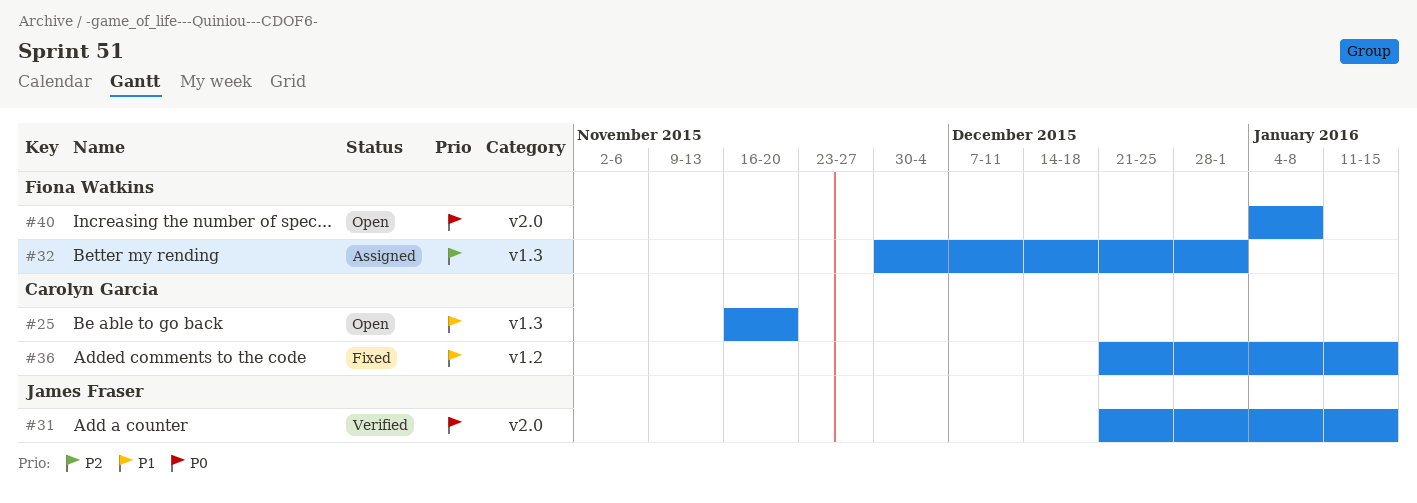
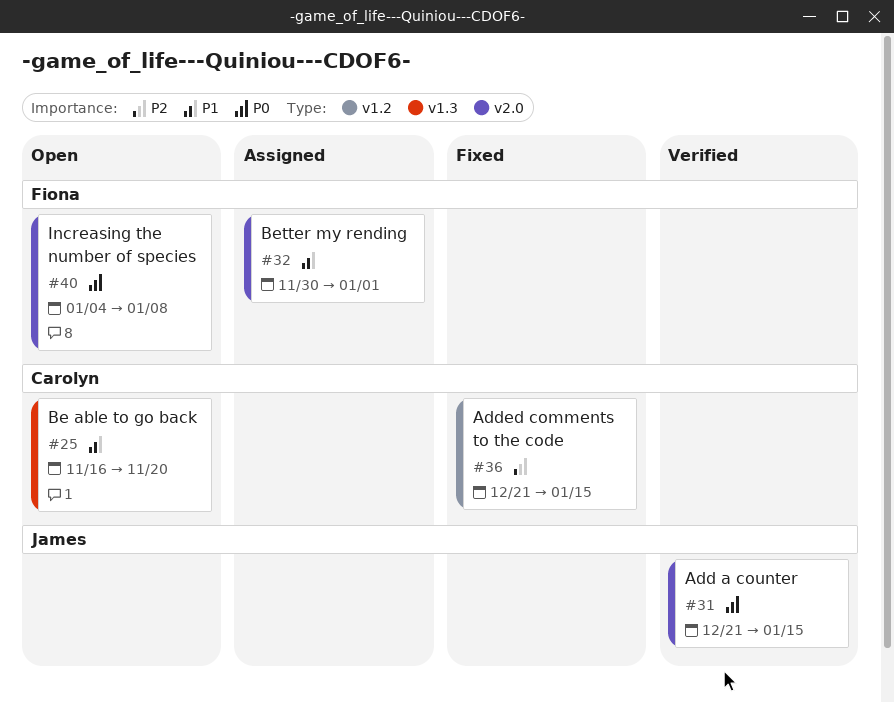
#32, priority: P2 -> P1
#32, label: v1.3 -> v2.0
#36, priority: P1 -> P2

